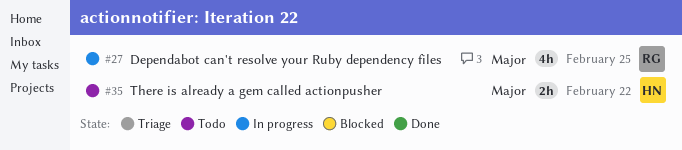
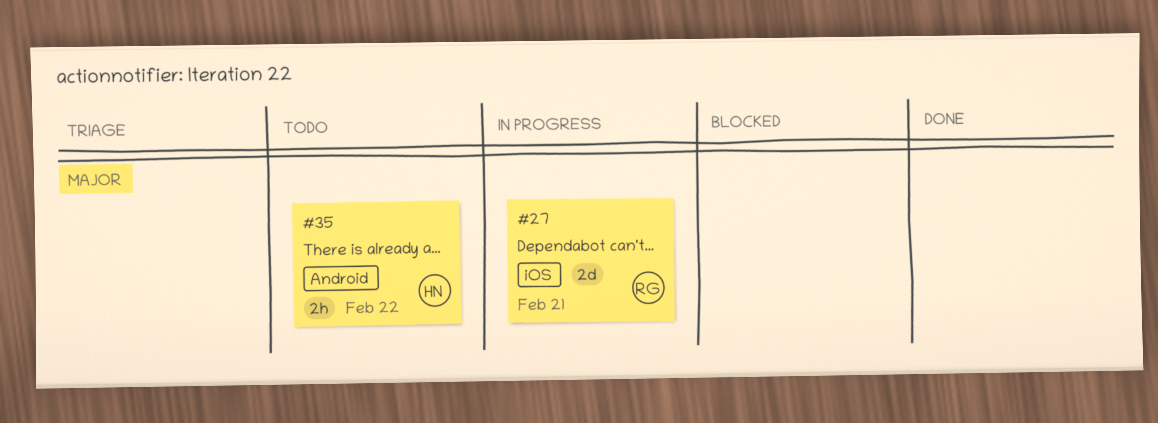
#27, estimate: 4h -> 2d
#27, due: Feb 25 -> Feb 21

